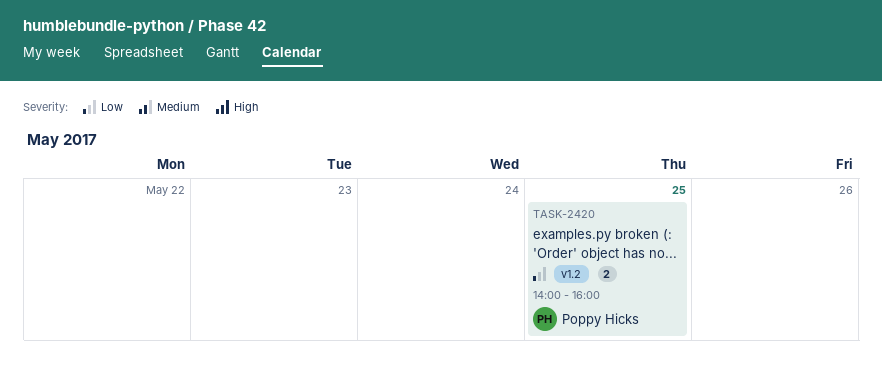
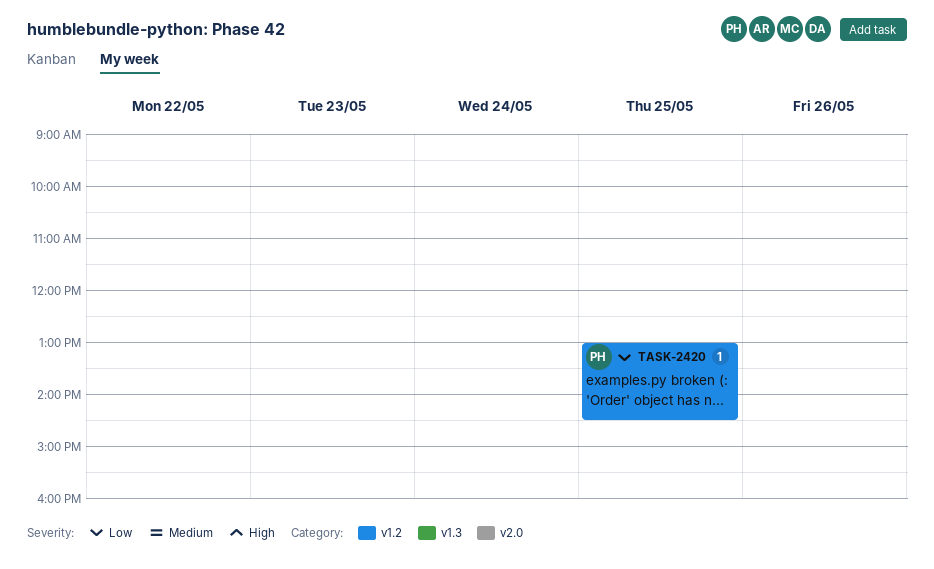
TASK-2420, estimate: 2 -> 1
TASK-2420, begins: 14:00 -> 13:00
TASK-2420, ends: 16:00 -> 14:30

